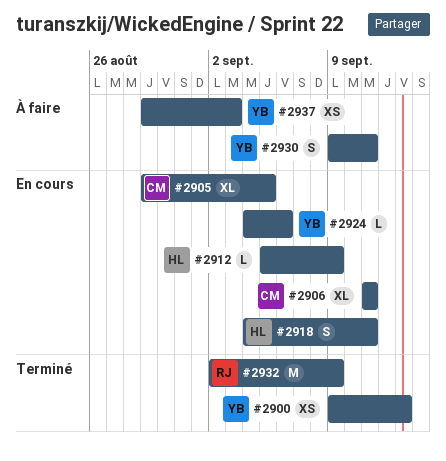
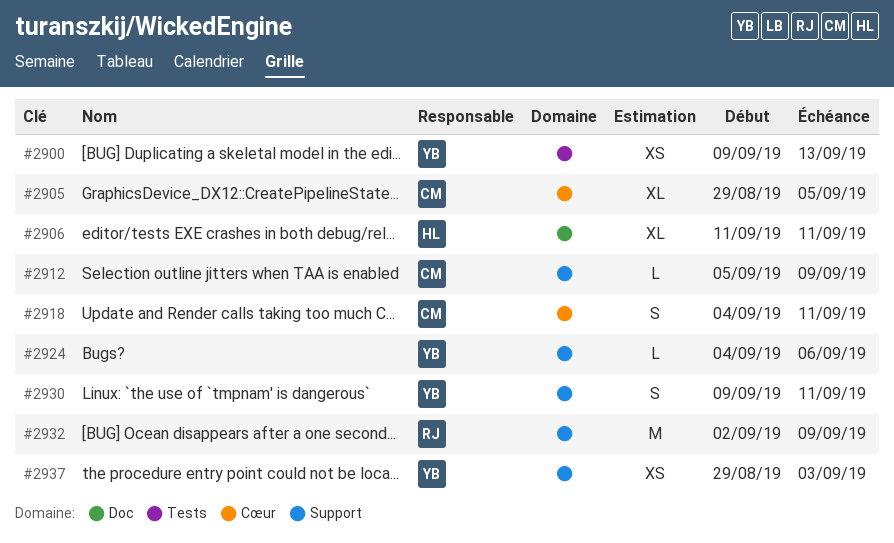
#2906, owner: CM -> HL
#2912, owner: HL -> CM
#2918, owner: HL -> CM

